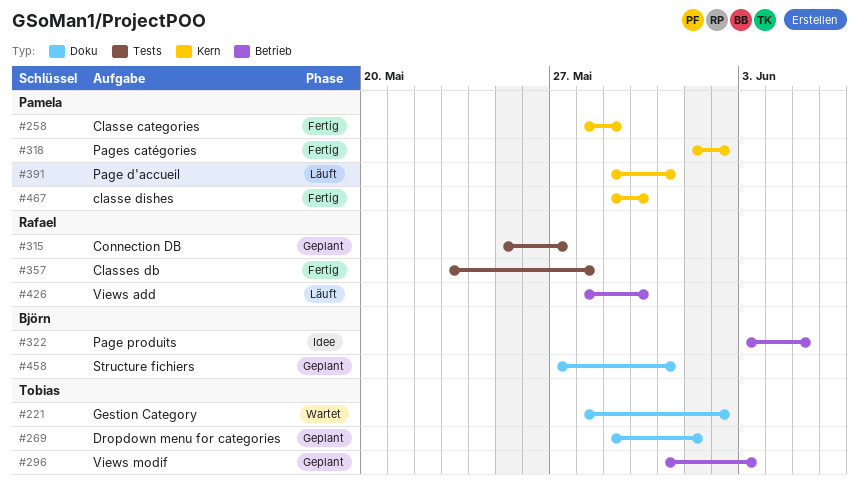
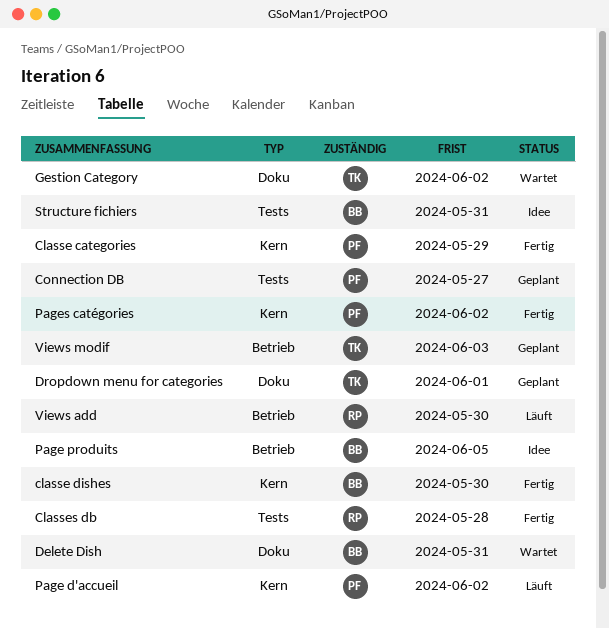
classe dishes, owner: Pamela -> Björn
Connection DB, owner: Rafael -> Pamela
Delete Dish: none -> present
Page d'accueil, due: May 31 -> Jun 2
Structure fichiers, status: Geplant -> Idee
Structure fichiers, label: Doku -> Tests

